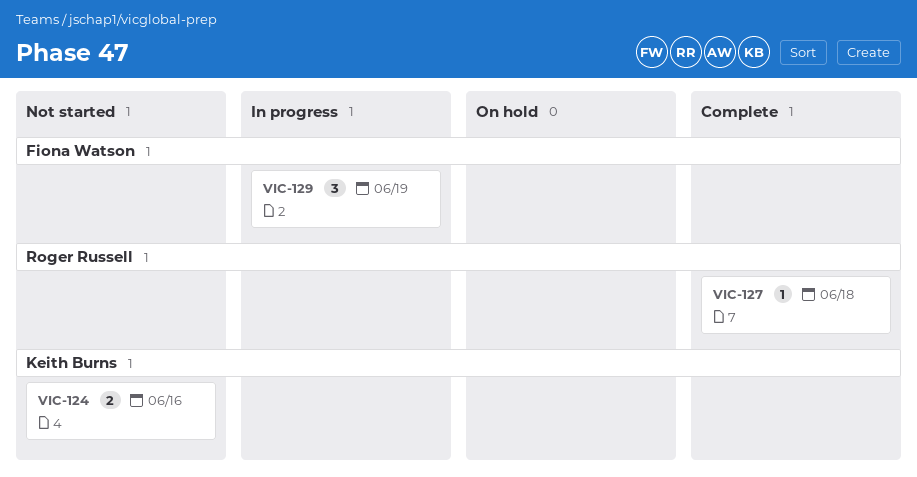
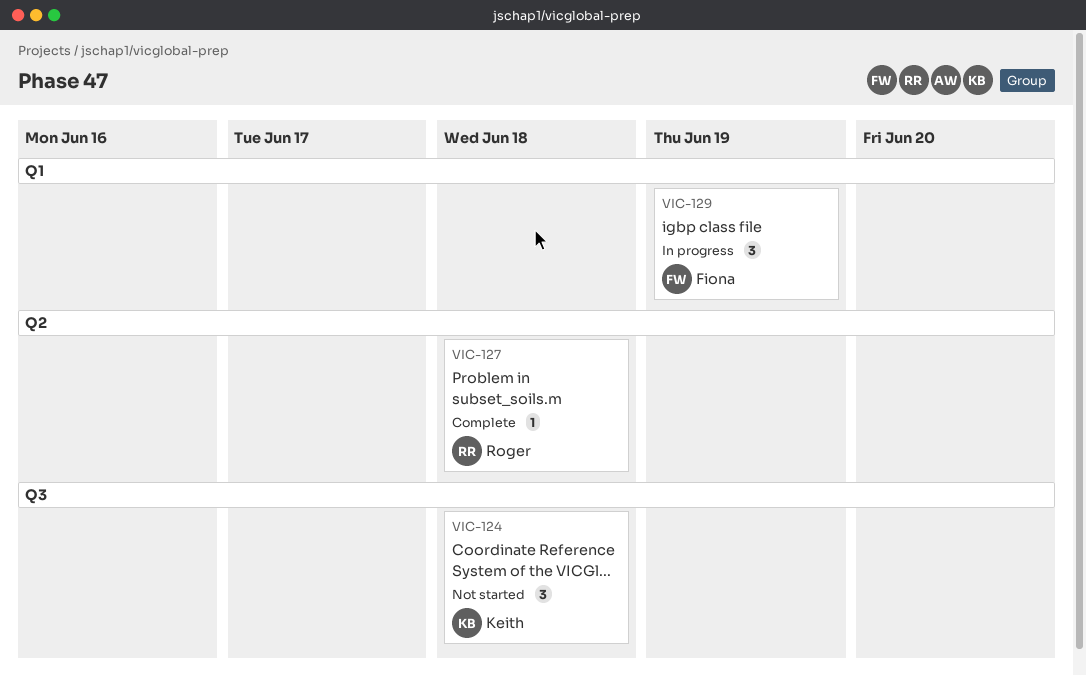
VIC-124, estimate: 2 -> 3
VIC-124, due: Jun 16 -> Jun 18

